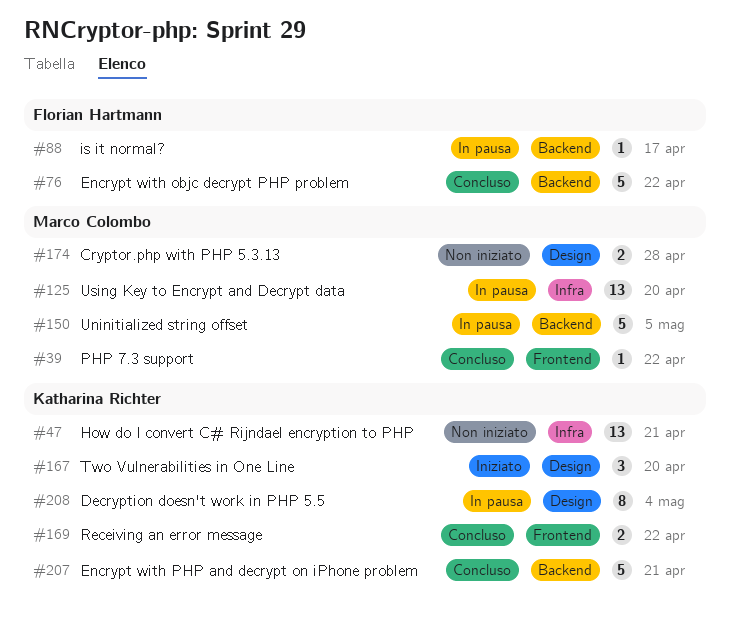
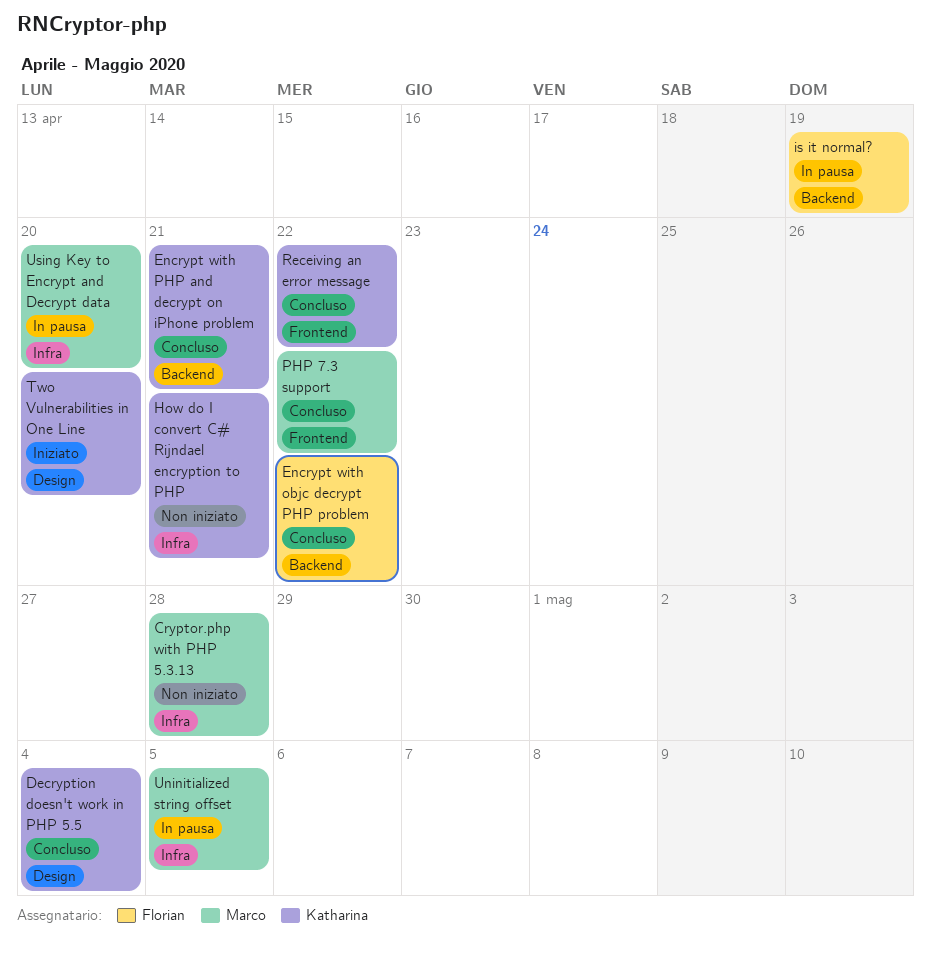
Cryptor.php with PHP 5.3.13, label: Design -> Infra
Decryption doesn't work in PHP 5.5, status: In pausa -> Concluso
is it normal?, due: Apr 17 -> Apr 19
Uninitialized string offset, label: Backend -> Infra

